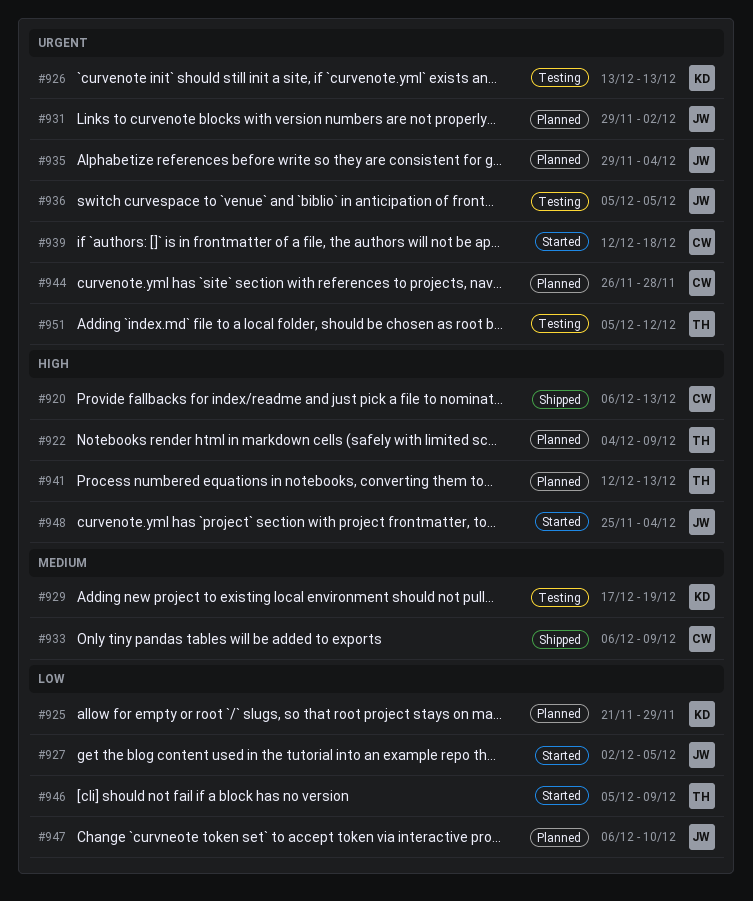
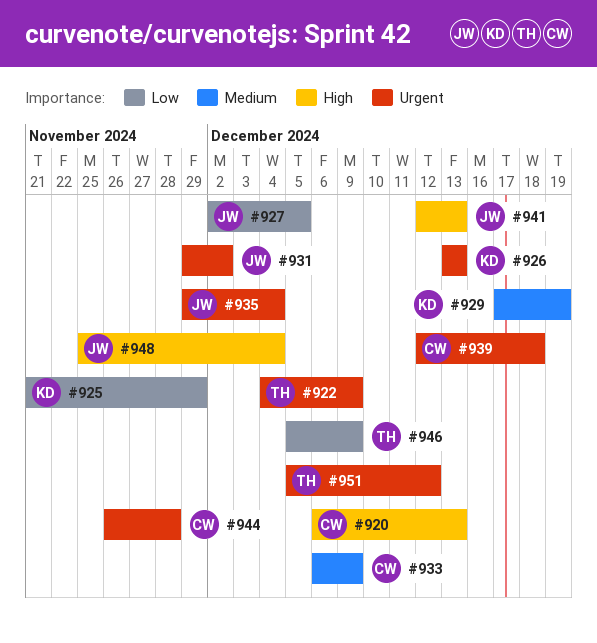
#922, priority: High -> Urgent
#936: present -> none
#941, owner: TH -> JW
#947: present -> none

